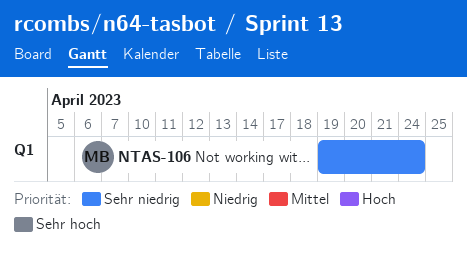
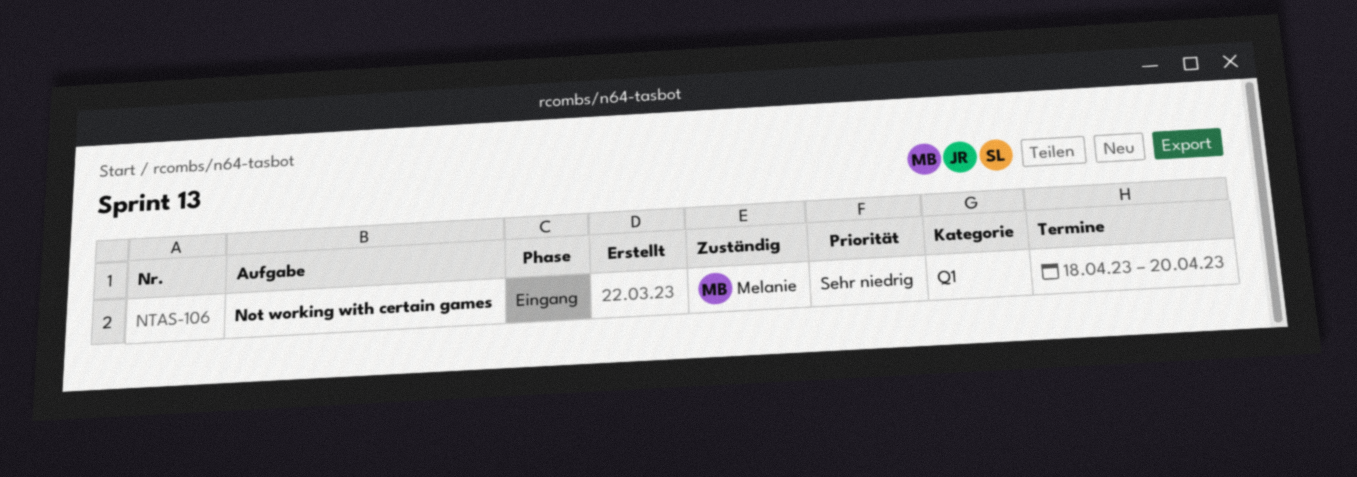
NTAS-106, start: Apr 19 -> Apr 18
NTAS-106, due: Apr 24 -> Apr 20

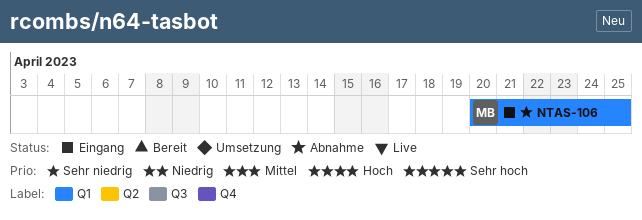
NTAS-106, start: Apr 18 -> Apr 20
NTAS-106, due: Apr 20 -> Apr 25

